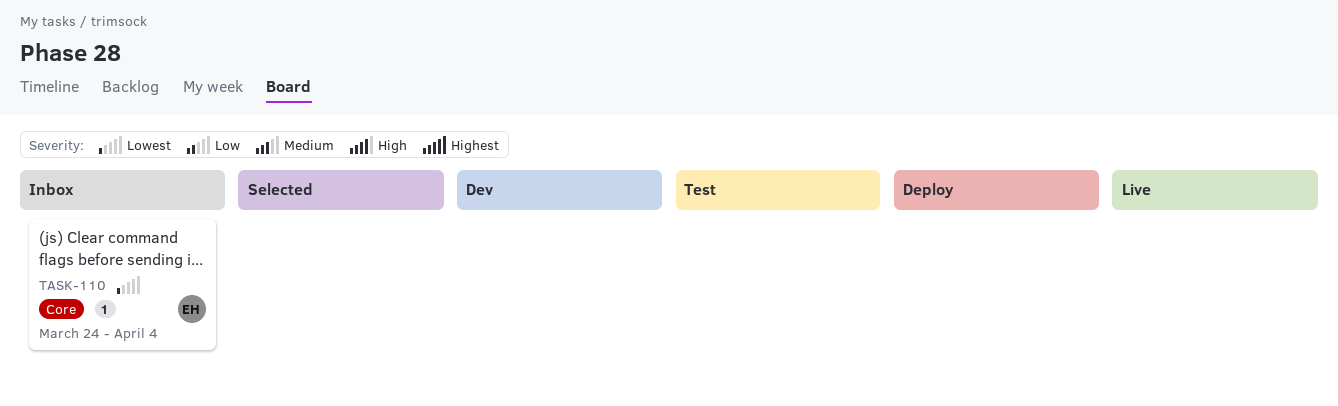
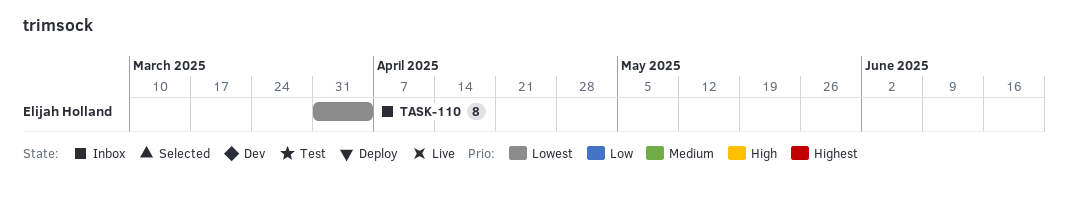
TASK-110, estimate: 1 -> 8
TASK-110, start: Mar 24 -> Mar 31

